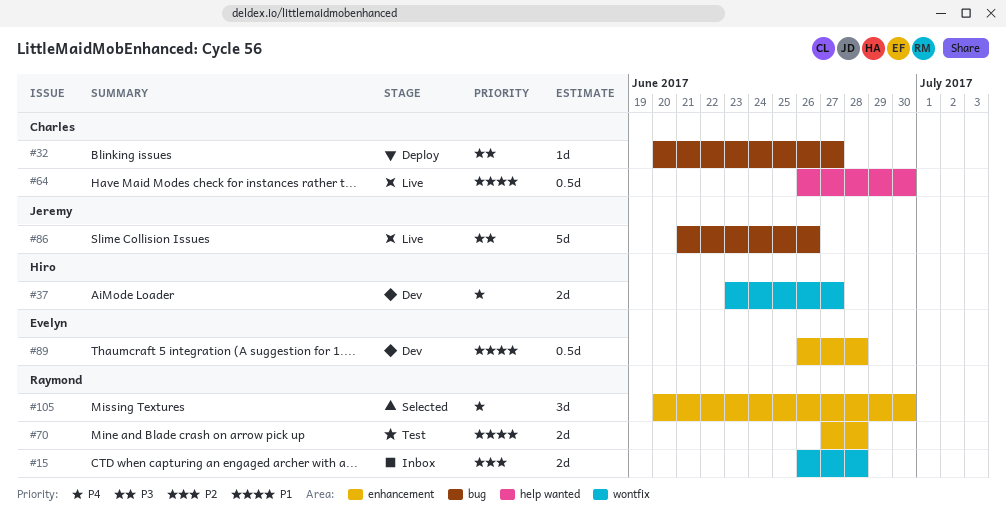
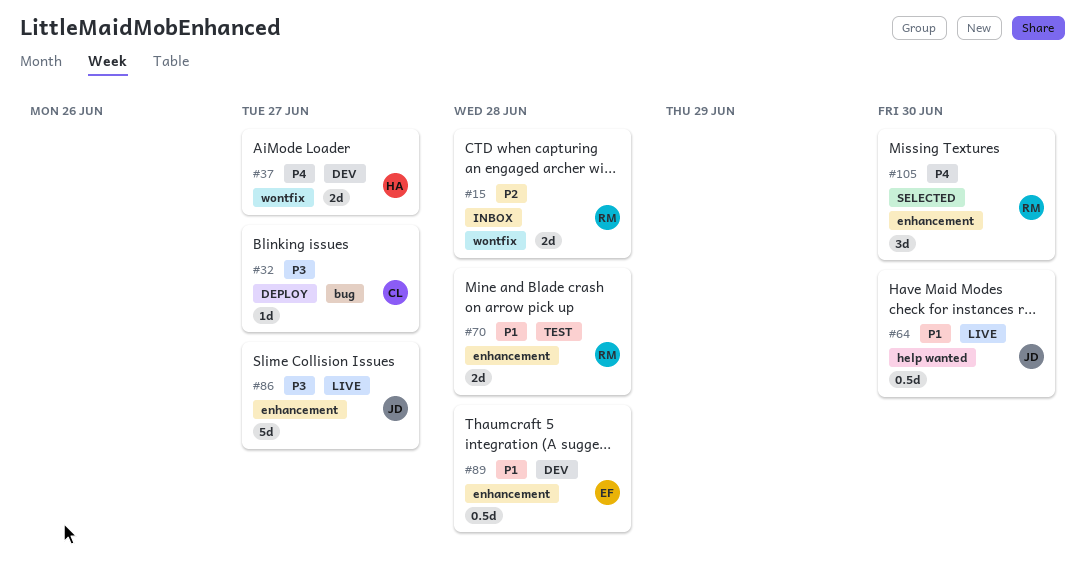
#64, owner: Charles -> Jeremy
#86, label: bug -> enhancement
#86, due: Jun 26 -> Jun 27

